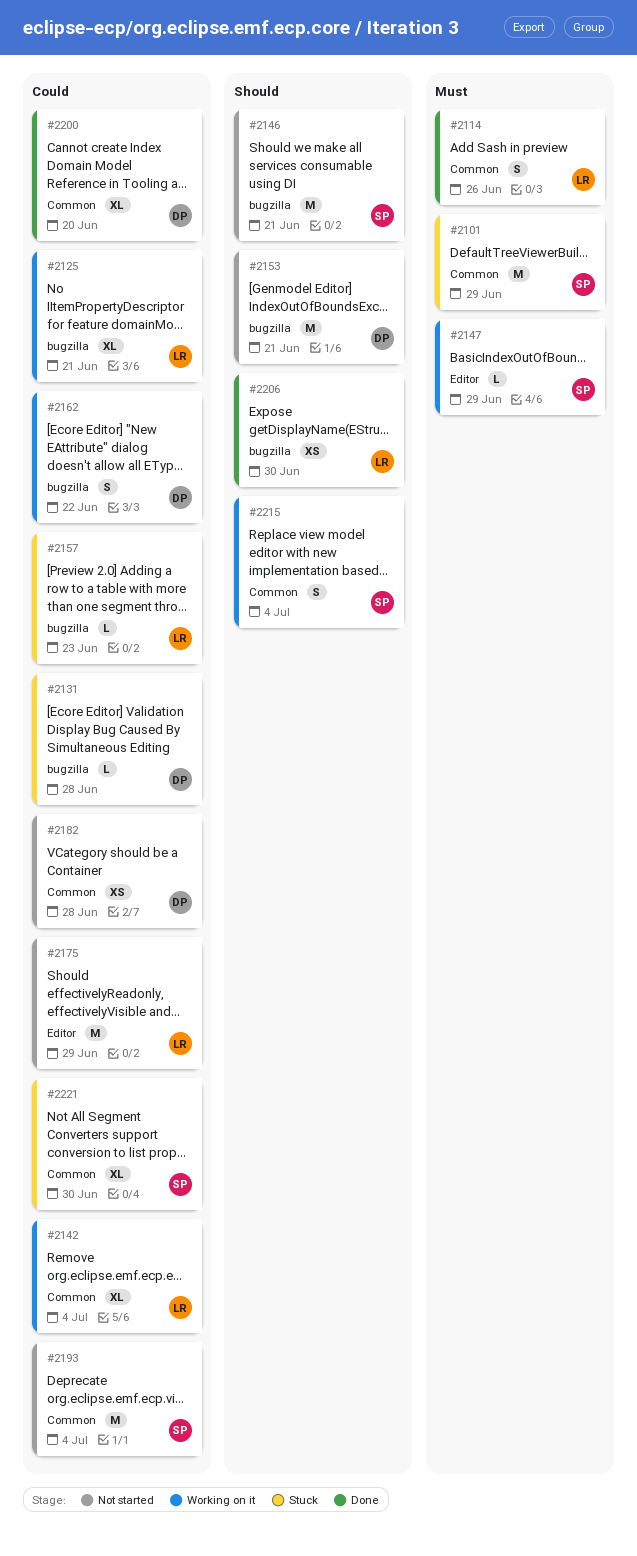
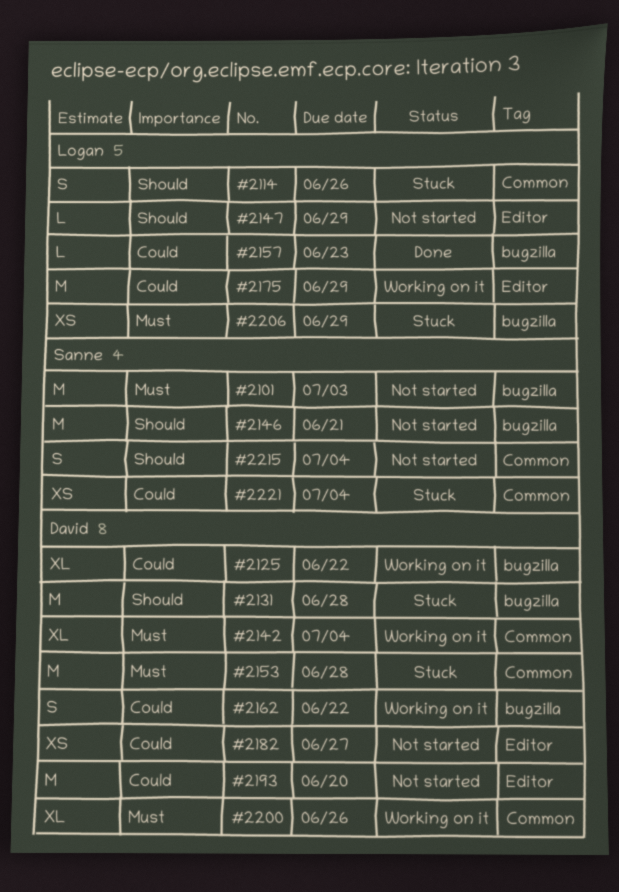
#2101, status: Stuck -> Not started
#2101, label: Common -> bugzilla
#2101, due: Jun 29 -> Jul 3
#2114, status: Done -> Stuck
#2114, priority: Must -> Should
#2125, owner: Logan -> David
#2125, due: Jun 21 -> Jun 22
#2131, priority: Could -> Should
#2131, estimate: L -> M
#2142, owner: Logan -> David
#2142, priority: Could -> Must
#2147, status: Working on it -> Not started
#2147, owner: Sanne -> Logan
#2147, priority: Must -> Should
#2153, status: Not started -> Stuck
#2153, priority: Should -> Must
#2153, label: bugzilla -> Common
#2153, due: Jun 21 -> Jun 28
#2157, status: Stuck -> Done
#2175, status: Not started -> Working on it
#2182, label: Common -> Editor
#2182, due: Jun 28 -> Jun 27
#2193, owner: Sanne -> David
#2193, label: Common -> Editor
#2193, due: Jul 4 -> Jun 20
#2200, status: Done -> Working on it
#2200, priority: Could -> Must
#2200, due: Jun 20 -> Jun 26
#2206, status: Done -> Stuck
#2206, priority: Should -> Must
#2206, due: Jun 30 -> Jun 29
#2215, status: Working on it -> Not started
#2221, estimate: XL -> XS
#2221, due: Jun 30 -> Jul 4

